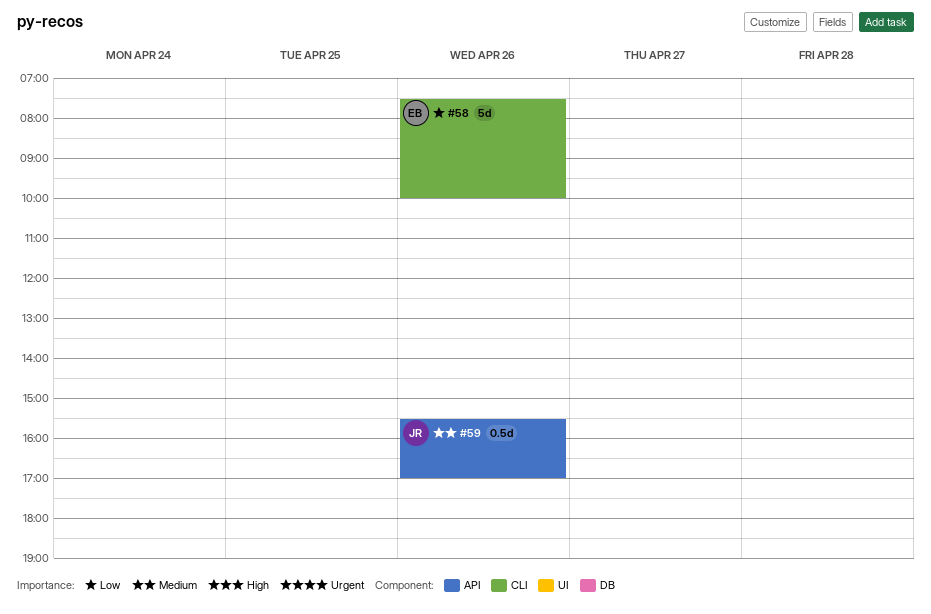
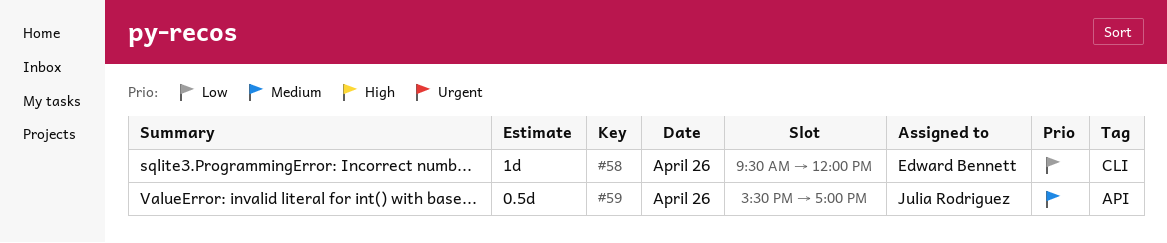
#58, estimate: 5d -> 1d
#58, begins: 07:30 -> 09:30
#58, ends: 10:00 -> 12:00

